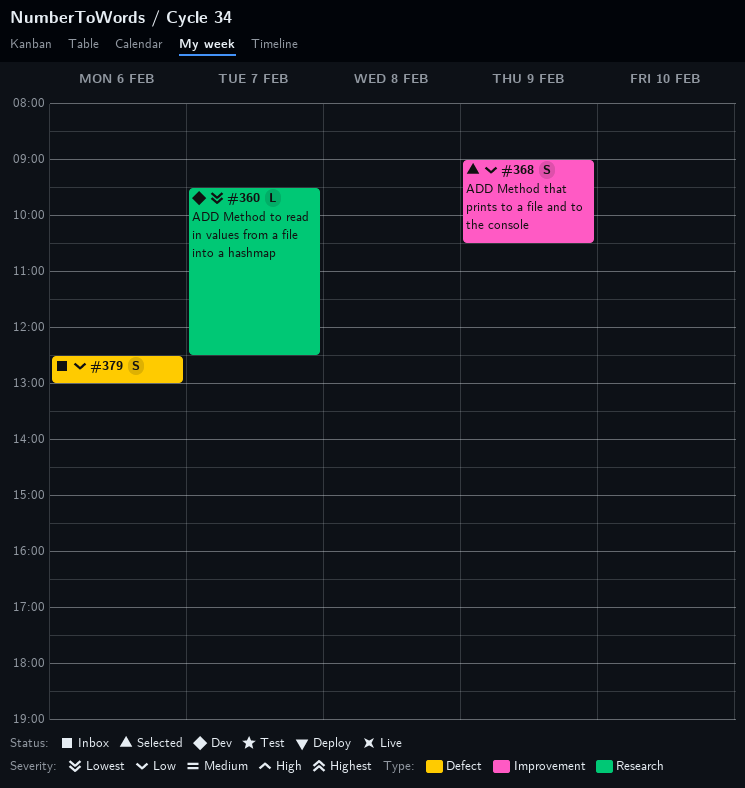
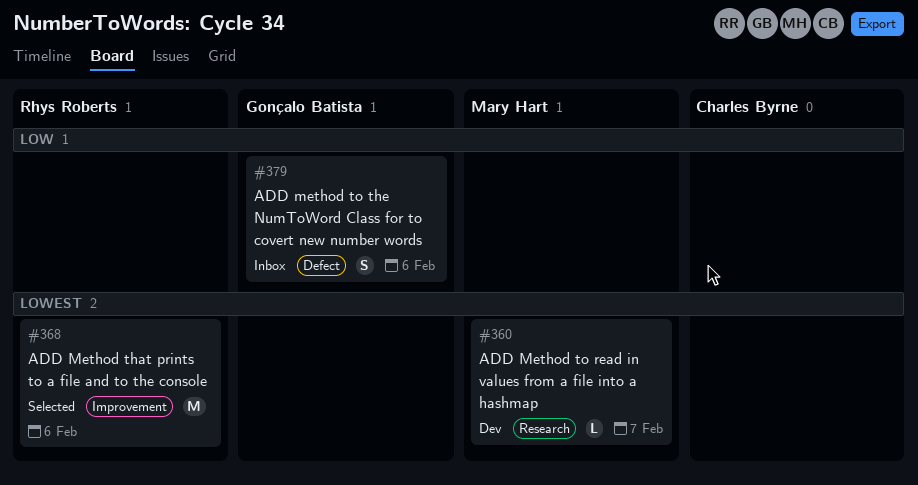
#368, priority: Low -> Lowest
#368, estimate: S -> M
#368, day: Feb 9 -> Feb 6

